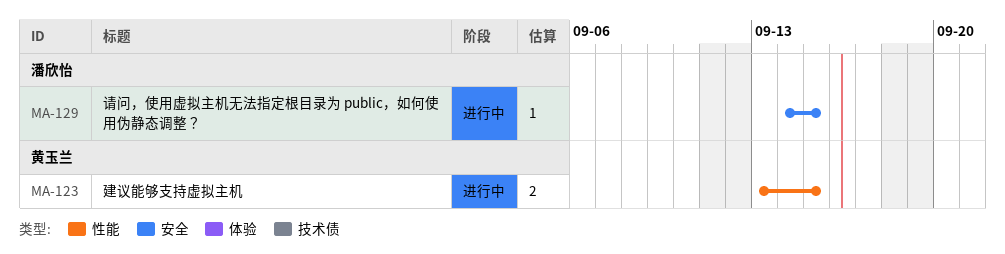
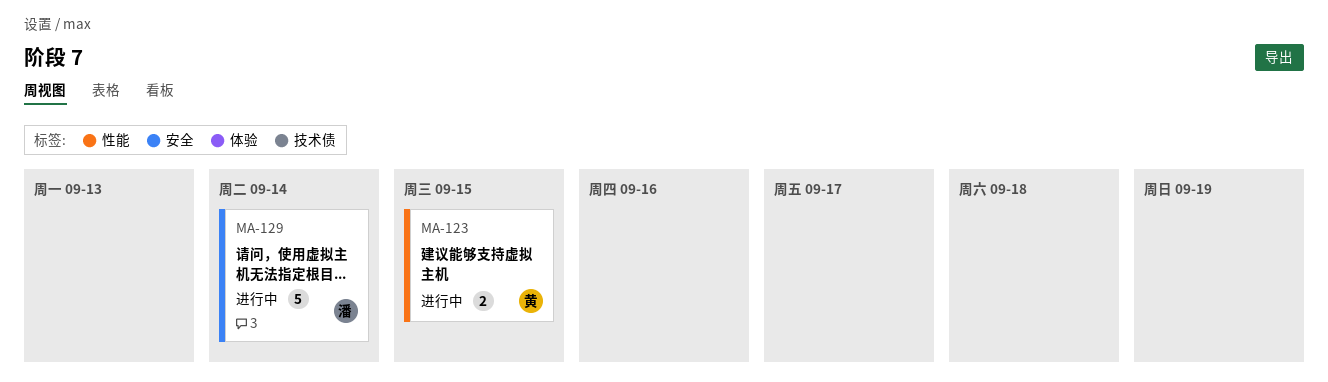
MA-129, estimate: 1 -> 5
MA-129, due: Sep 15 -> Sep 14

